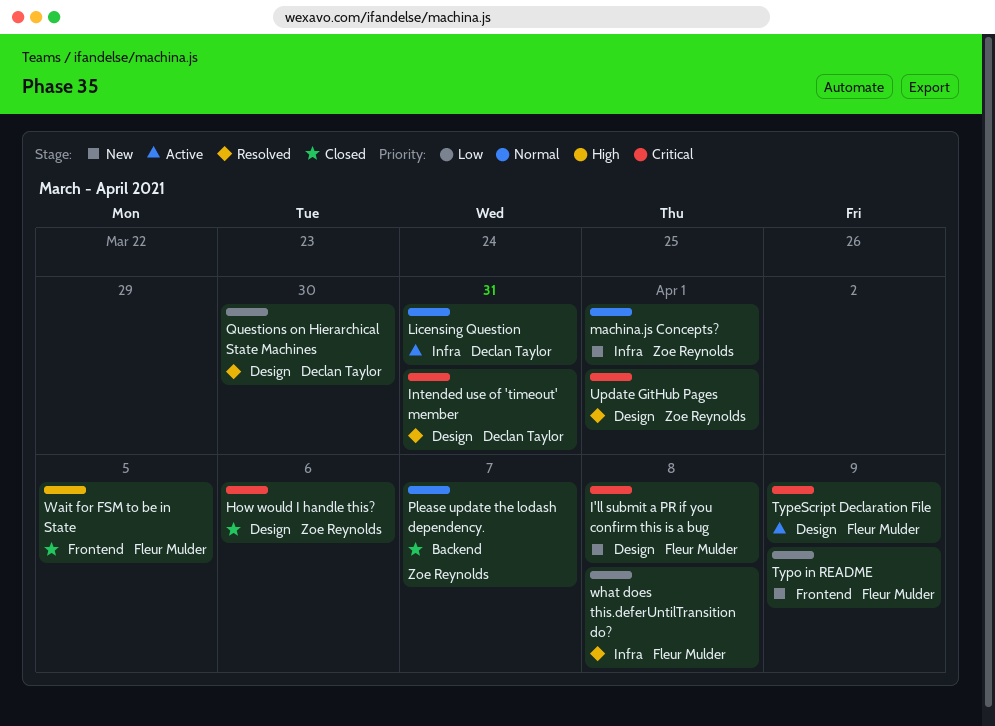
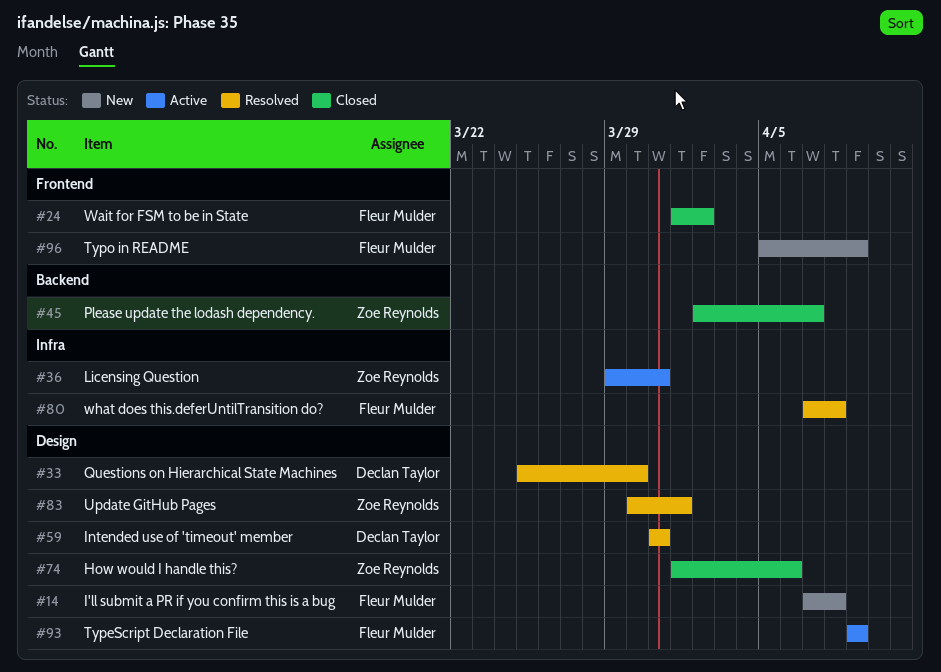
Licensing Question, owner: Declan Taylor -> Zoe Reynolds
machina.js Concepts?: present -> none
Wait for FSM to be in State, due: Apr 5 -> Apr 2

